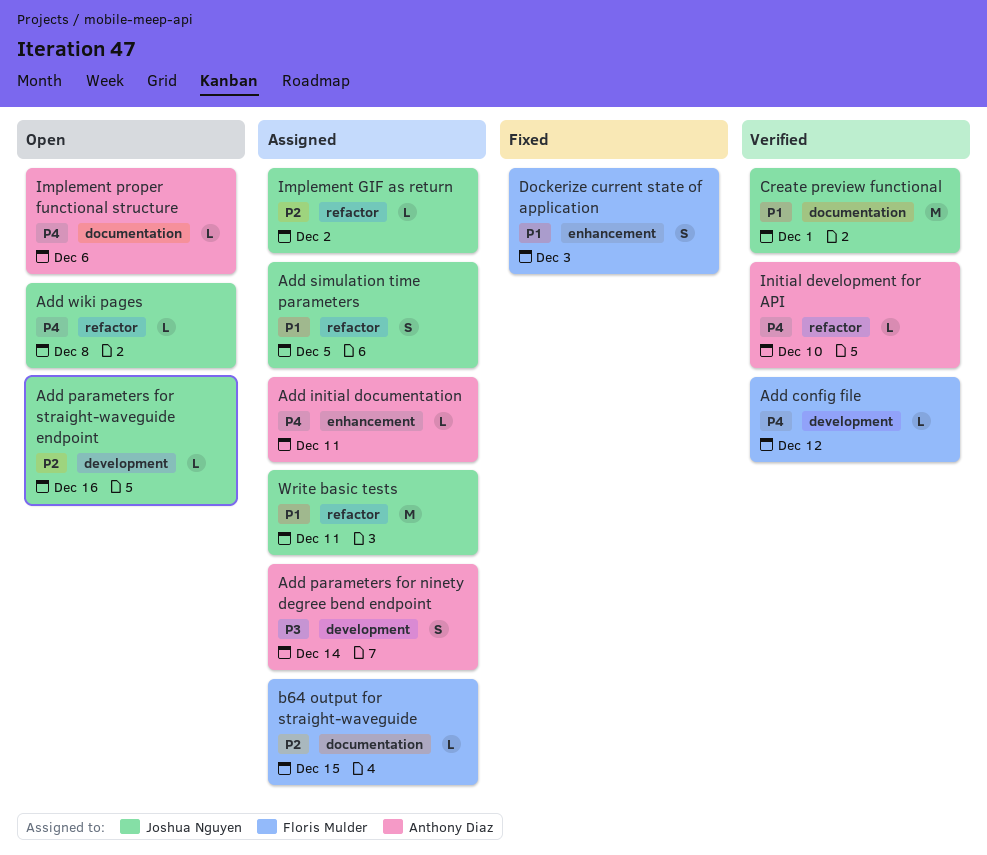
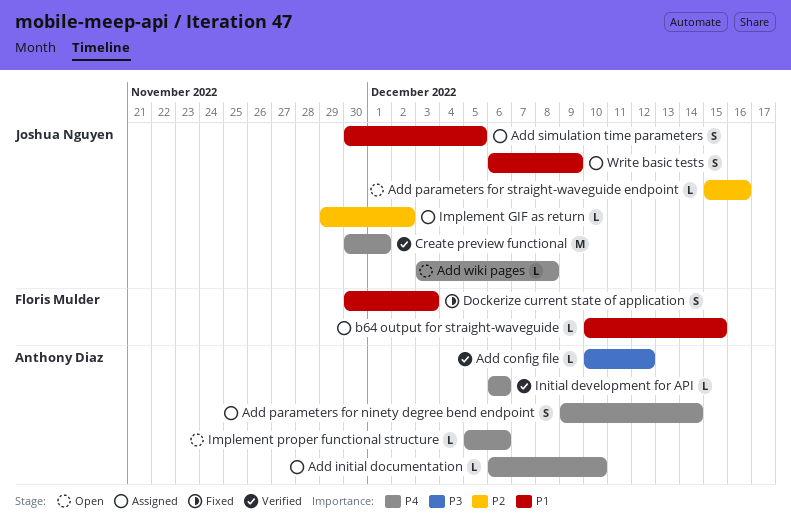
Add config file, owner: Floris Mulder -> Anthony Diaz
Add config file, priority: P4 -> P3
Add initial documentation, due: Dec 11 -> Dec 10
Add parameters for ninety degree bend endpoint, priority: P3 -> P4
b64 output for straight-waveguide, priority: P2 -> P1
Create preview functional, priority: P1 -> P4
Initial development for API, due: Dec 10 -> Dec 6
Write basic tests, estimate: M -> S
Write basic tests, due: Dec 11 -> Dec 9

